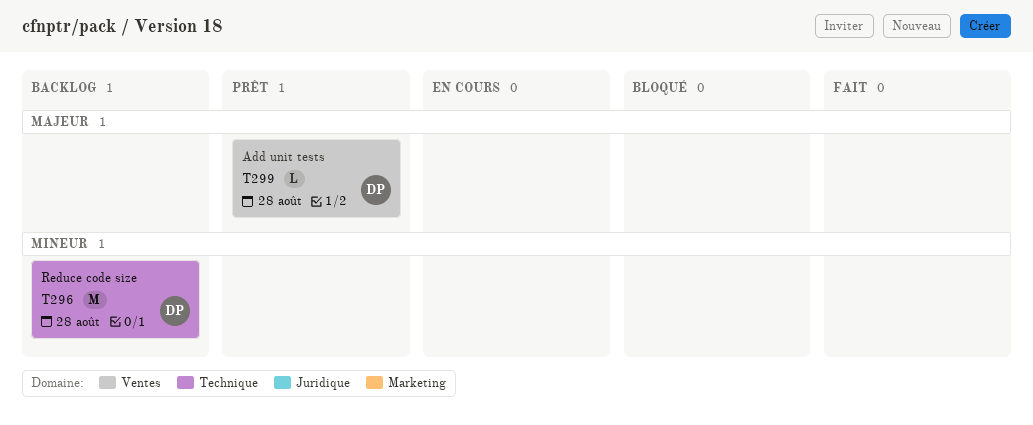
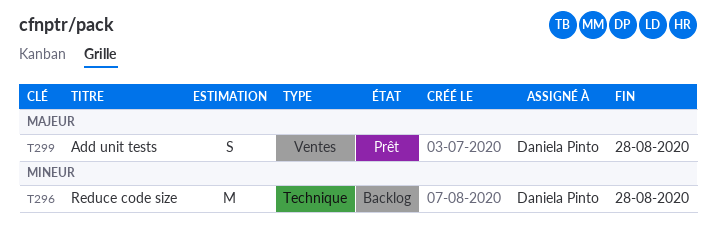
T299, estimate: L -> S

